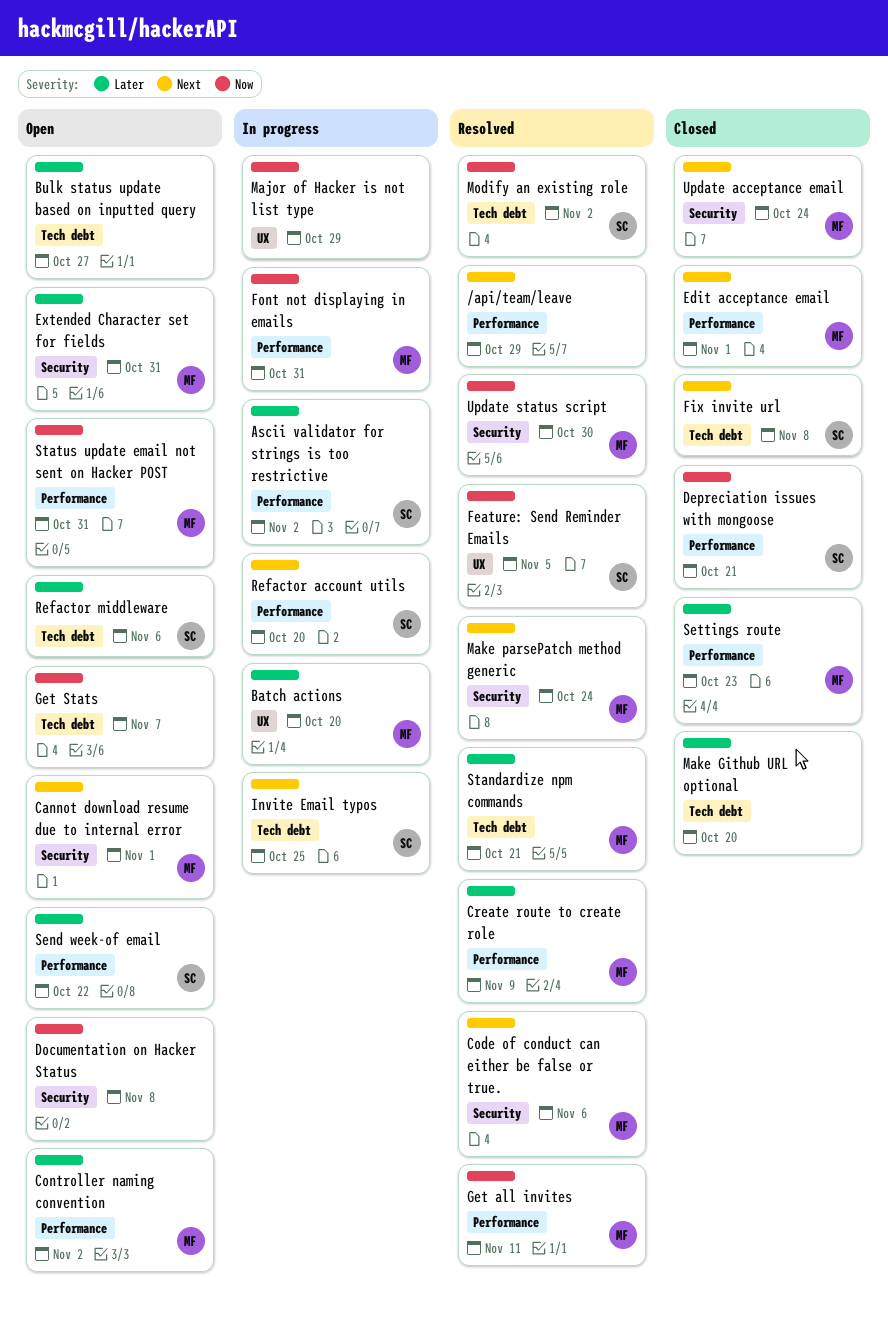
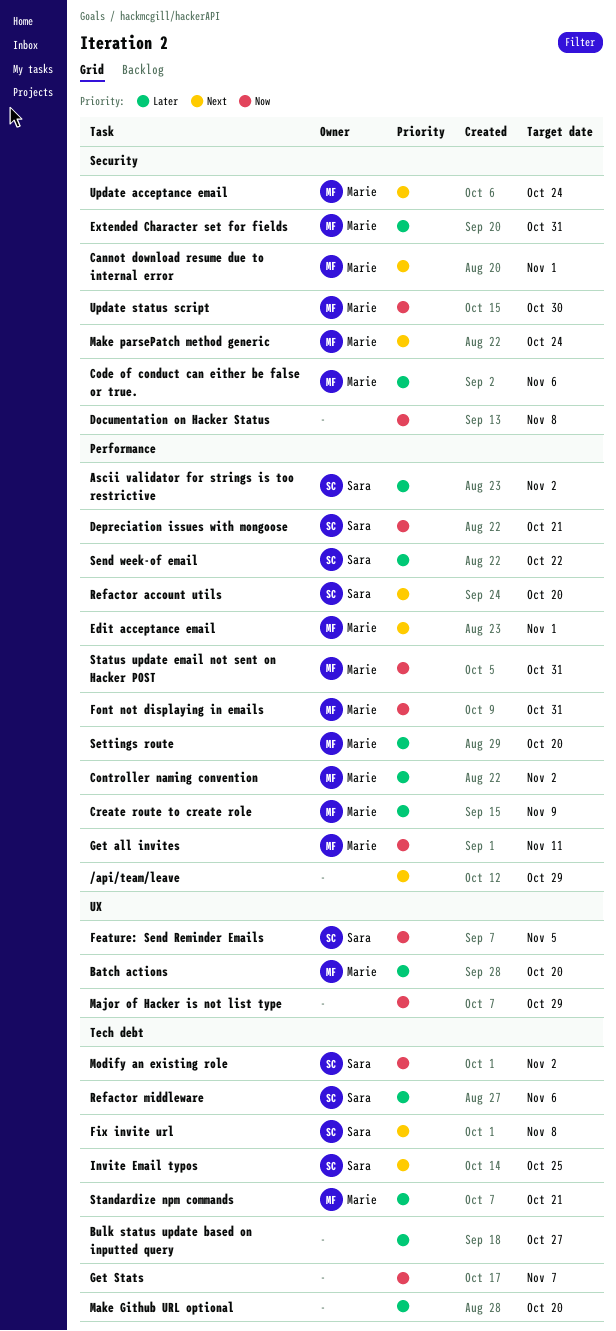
Code of conduct can either be false or true., priority: Next -> Later
Settings route, due: Oct 23 -> Oct 20

